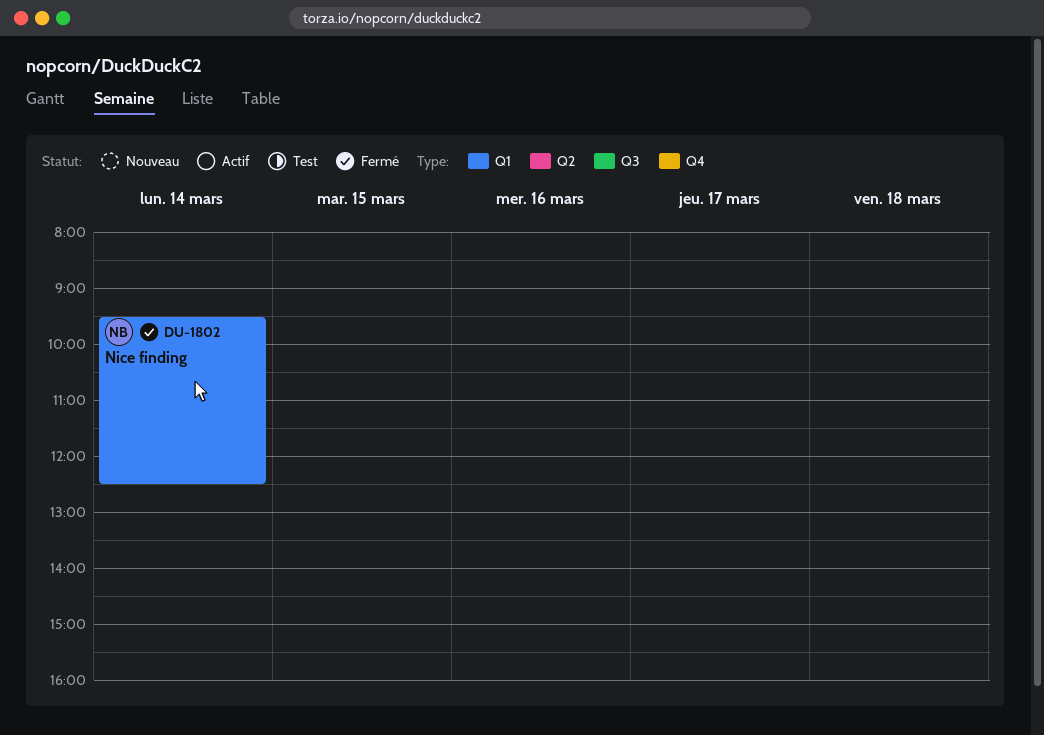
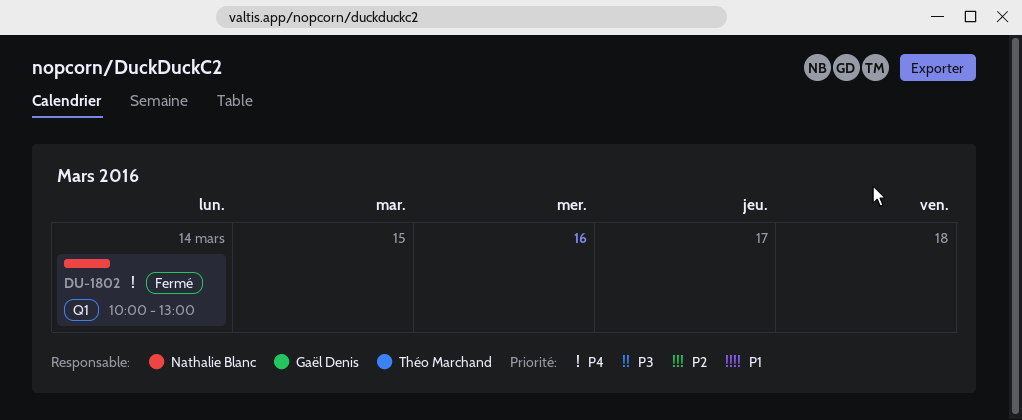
DU-1802, begins: 09:30 -> 10:00
DU-1802, ends: 12:30 -> 13:00

